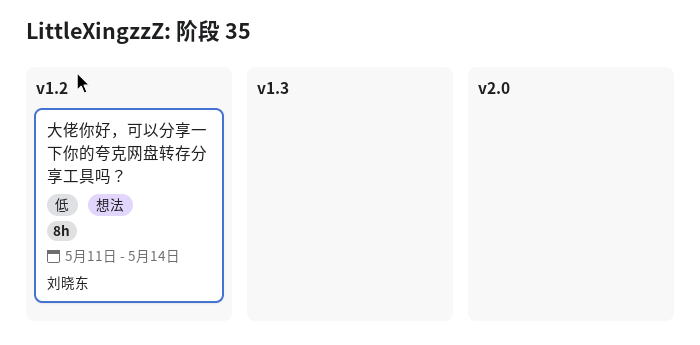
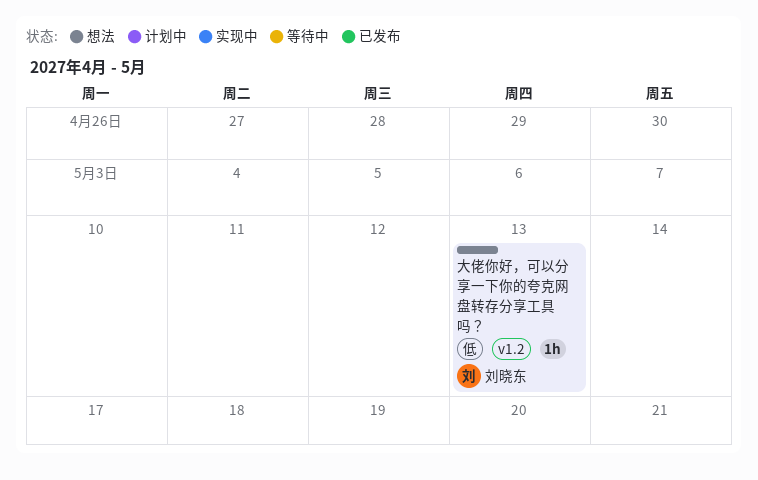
大佬你好，可以分享一下你的夸克网盘转存分享工具吗？, estimate: 8h -> 1h
大佬你好，可以分享一下你的夸克网盘转存分享工具吗？, due: May 14 -> May 13

